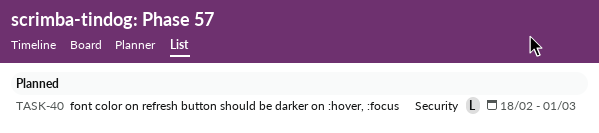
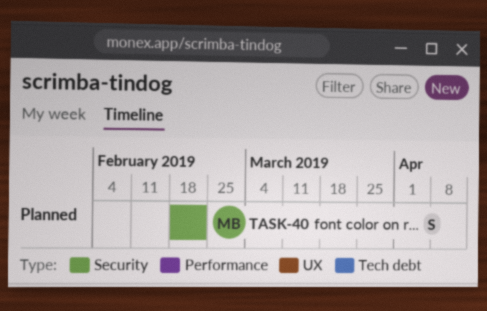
TASK-40, estimate: L -> S
TASK-40, due: Mar 1 -> Feb 22

